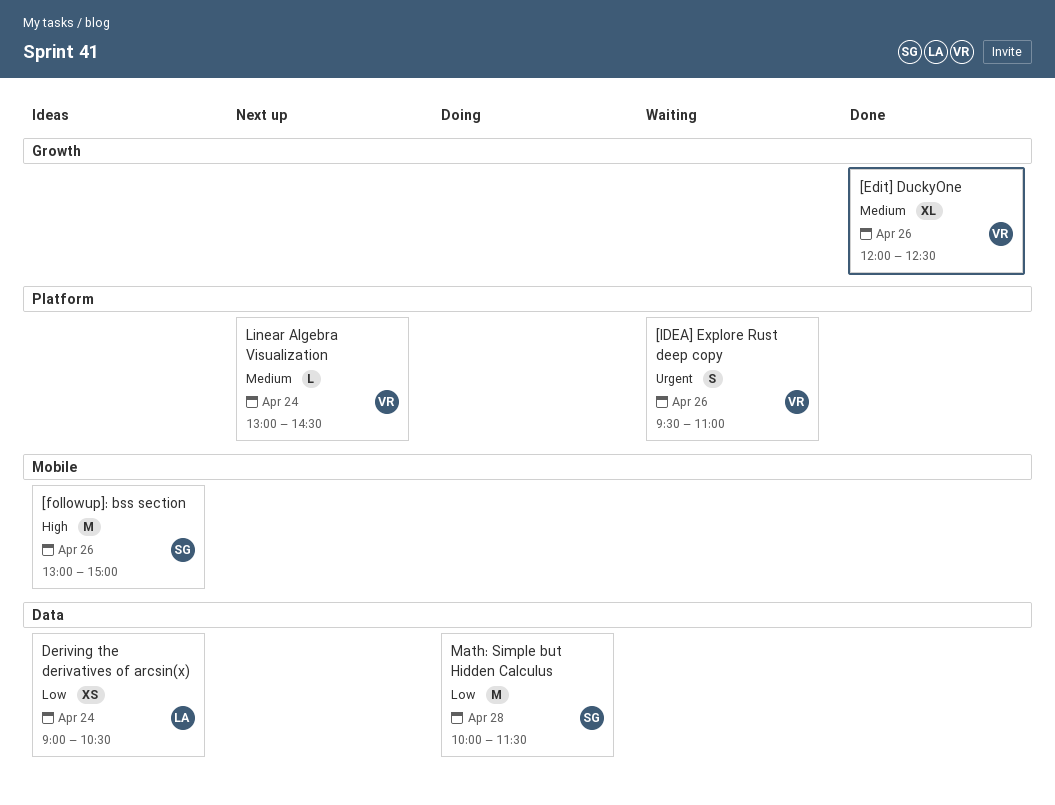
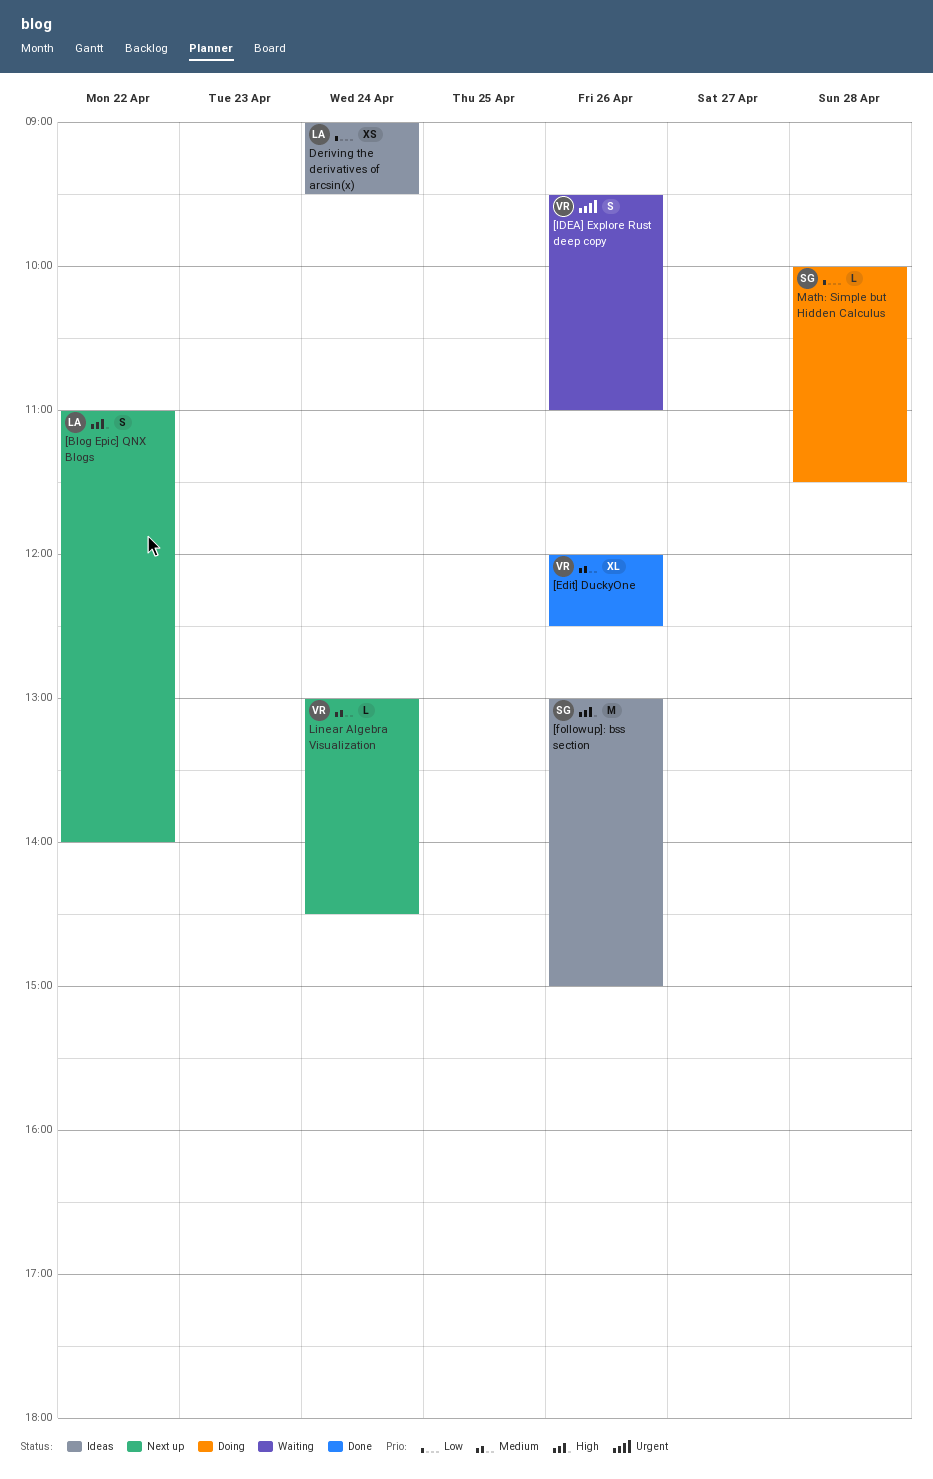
[Blog Epic] QNX Blogs: none -> present
Deriving the derivatives of arcsin(x), ends: 10:30 -> 09:30
Math: Simple but Hidden Calculus, estimate: M -> L

